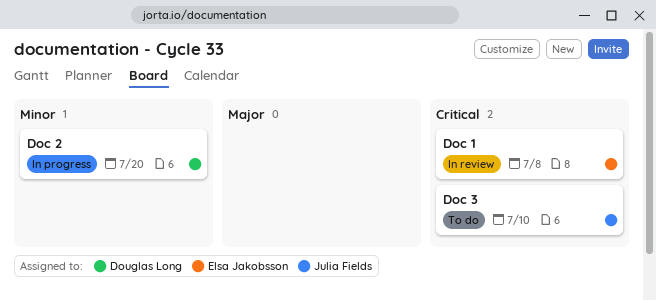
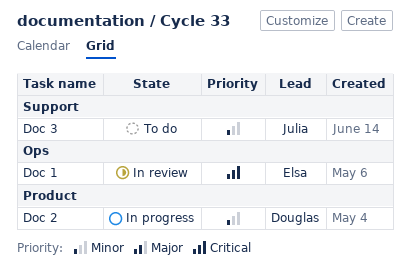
Doc 3, priority: Critical -> Minor

